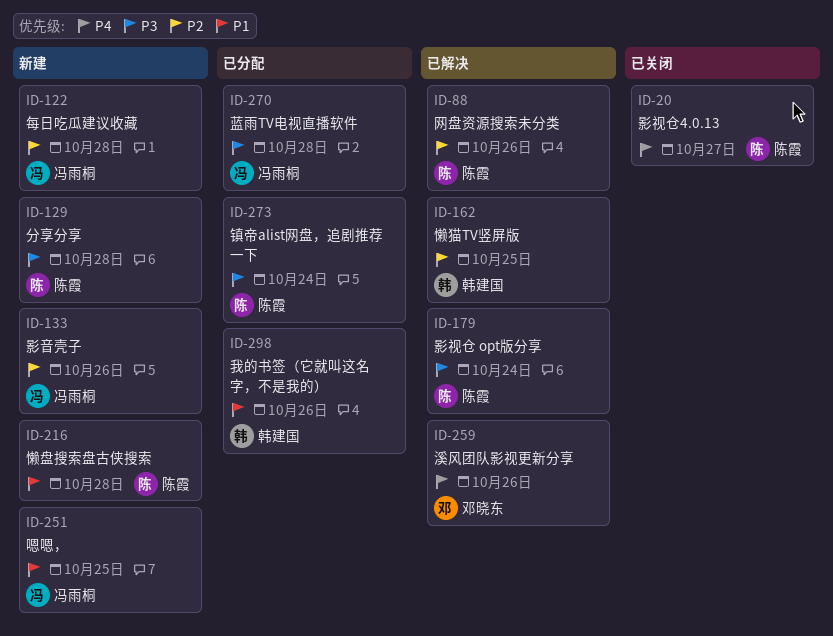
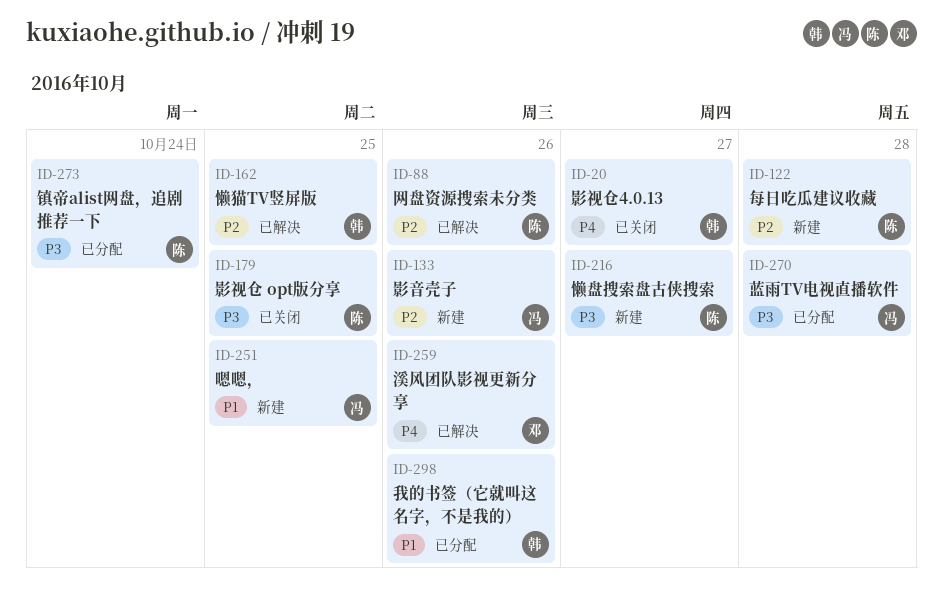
ID-20, owner: 陈霞 -> 韩建国
ID-122, owner: 冯雨桐 -> 陈霞
ID-129: present -> none
ID-179, status: 已解决 -> 已关闭
ID-179, day: Oct 24 -> Oct 25
ID-216, priority: P1 -> P3
ID-216, day: Oct 28 -> Oct 27

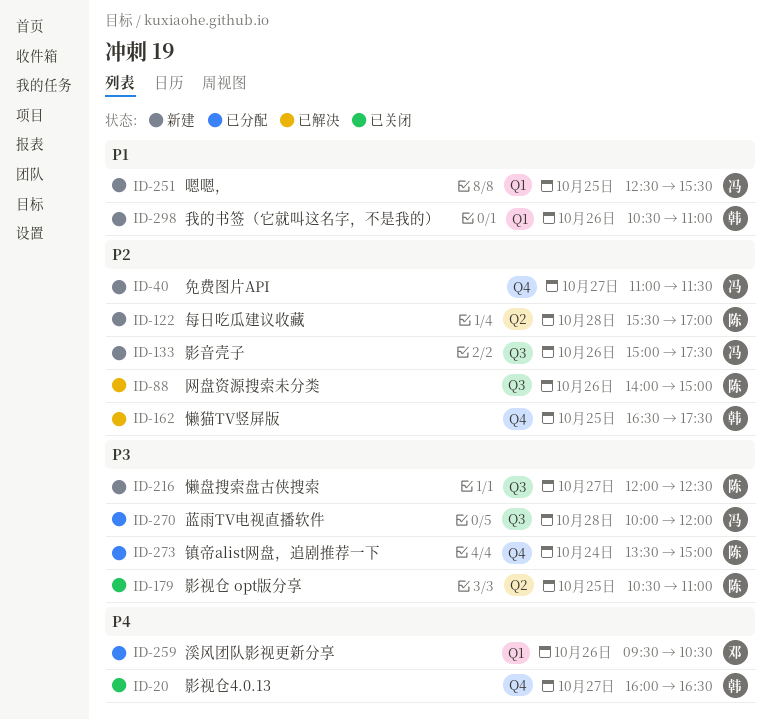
ID-40: none -> present
ID-259, status: 已解决 -> 已分配
ID-298, status: 已分配 -> 新建

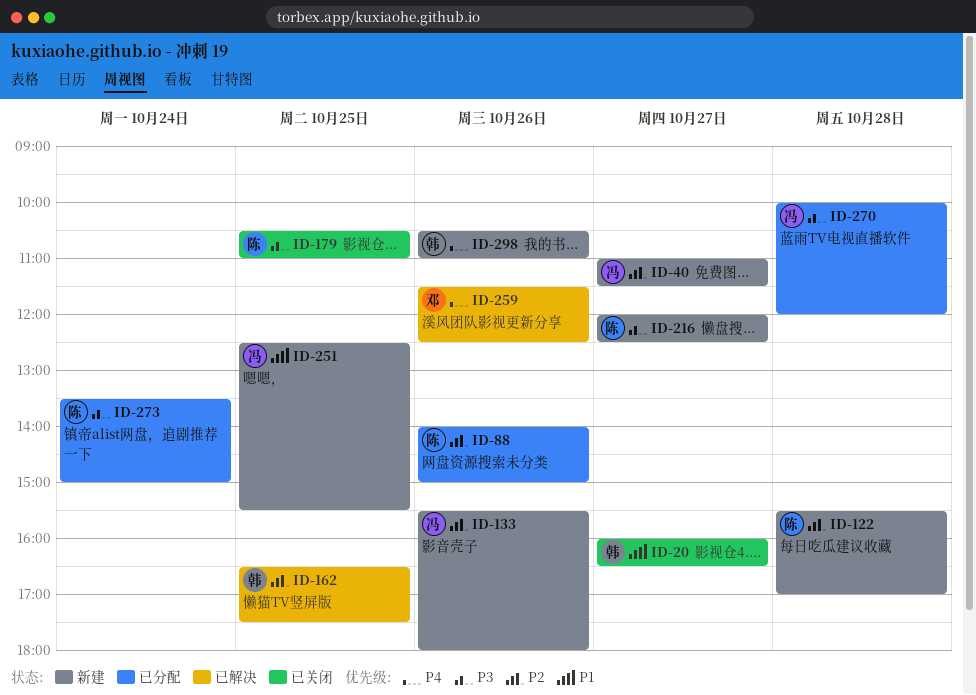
ID-20, priority: P4 -> P1
ID-88, status: 已解决 -> 已分配
ID-133, begins: 15:00 -> 15:30
ID-133, ends: 17:30 -> 18:00
ID-259, status: 已分配 -> 已解决
ID-259, begins: 09:30 -> 11:30
ID-259, ends: 10:30 -> 12:30
ID-298, priority: P1 -> P4

